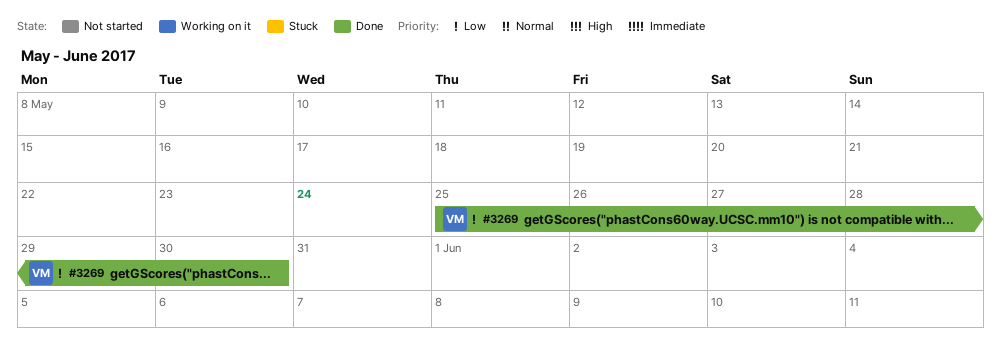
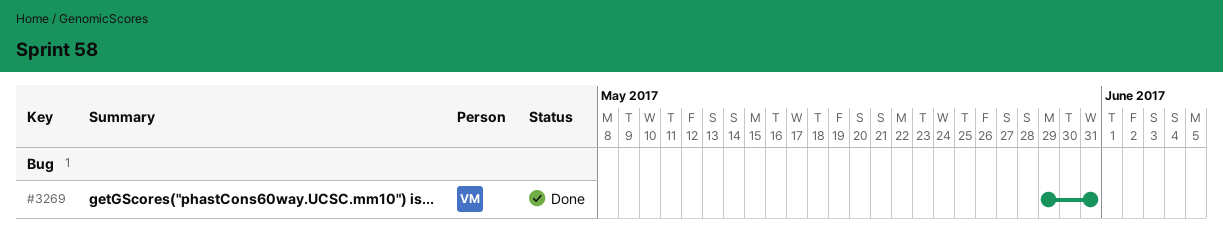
#3269, start: May 25 -> May 29
#3269, due: May 30 -> May 31

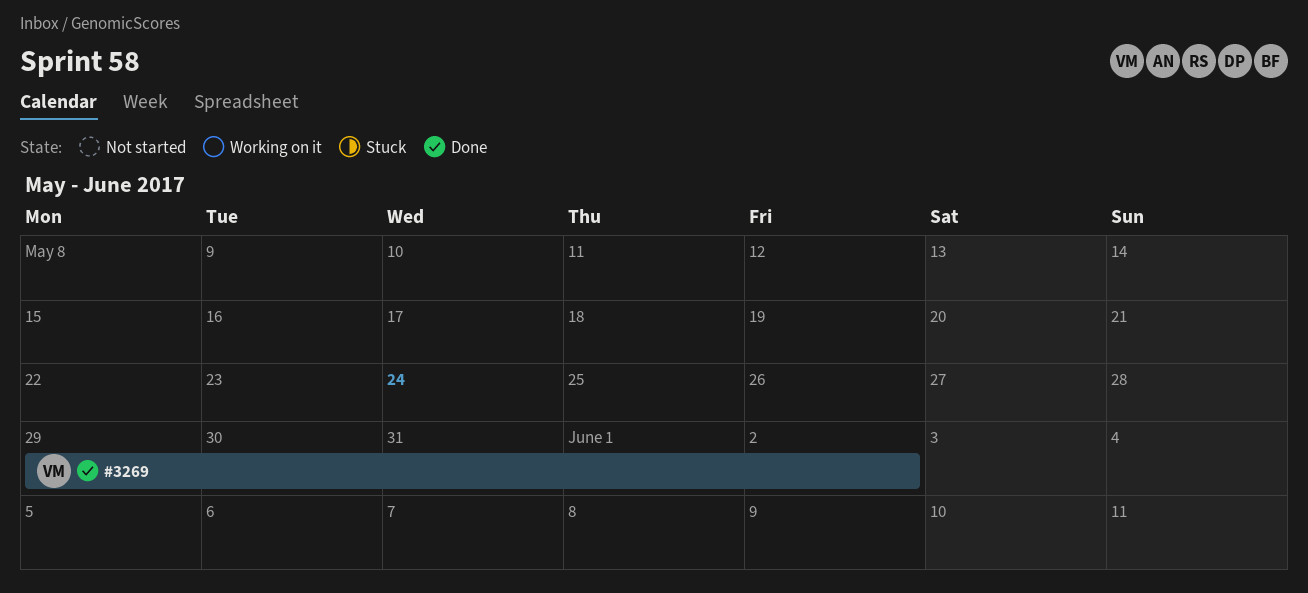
#3269, due: May 31 -> Jun 2

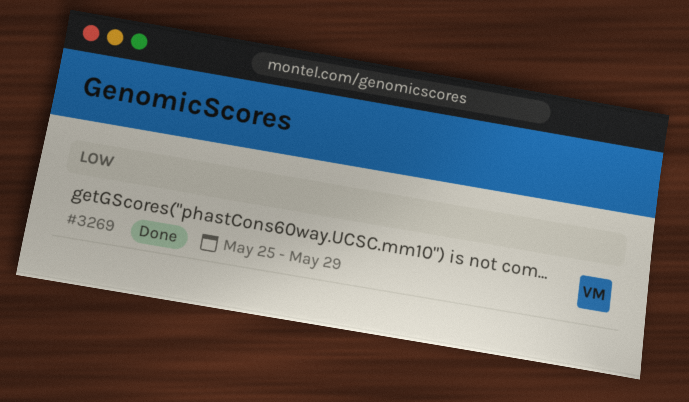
#3269, start: May 29 -> May 25
#3269, due: Jun 2 -> May 29

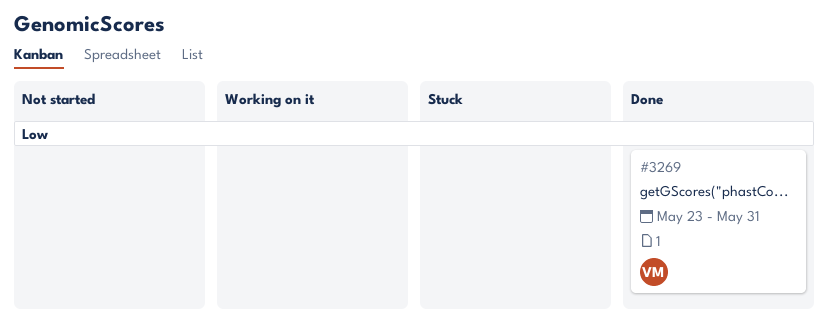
#3269, start: May 25 -> May 23
#3269, due: May 29 -> May 31

